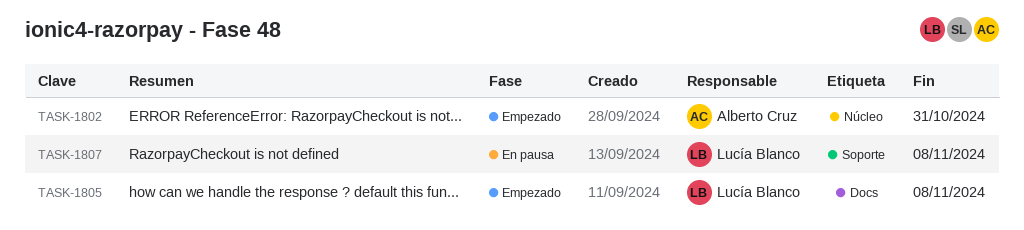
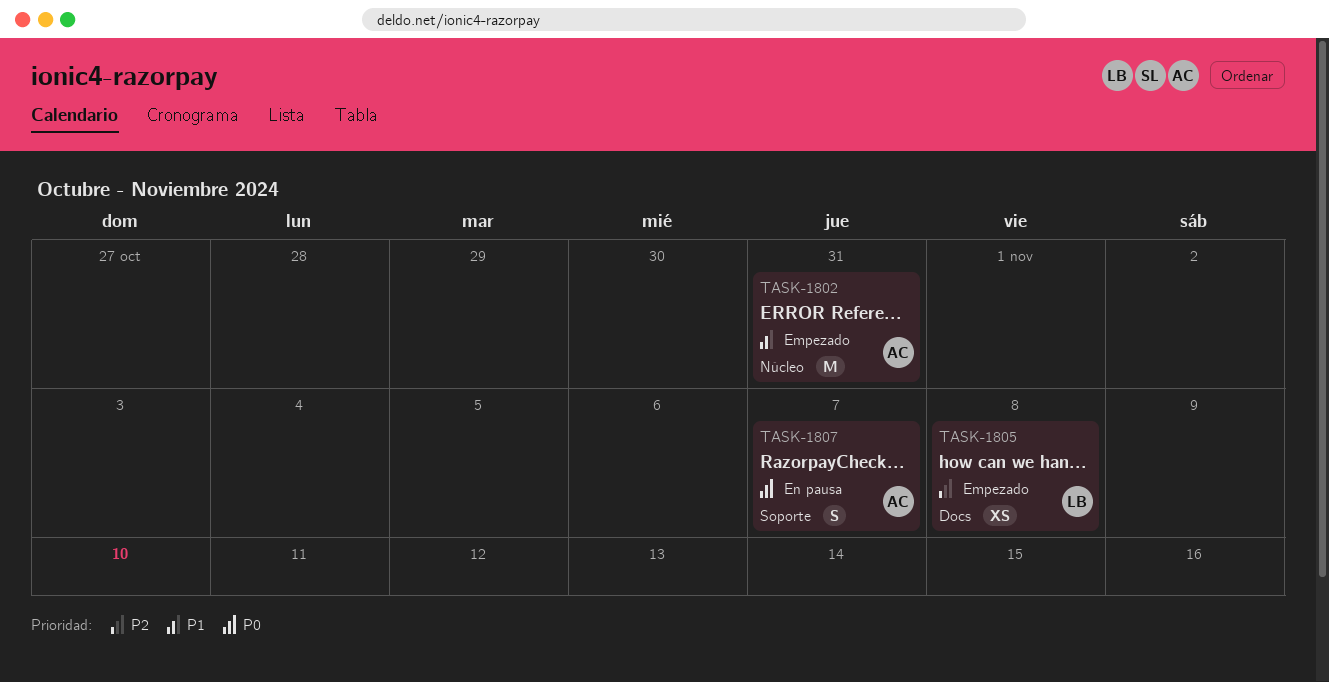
TASK-1807, owner: Lucía Blanco -> Alberto Cruz
TASK-1807, due: Nov 8 -> Nov 7

